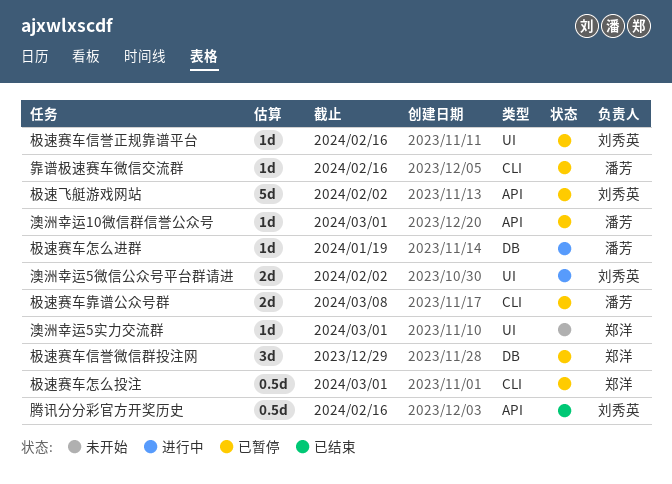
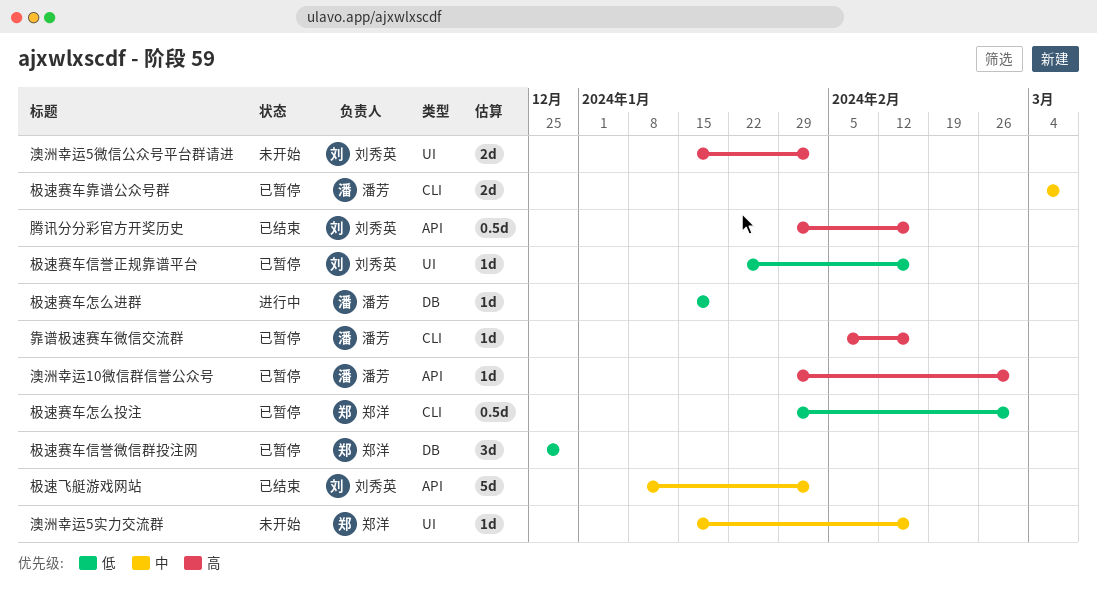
极速飞艇游戏网站, status: 已暂停 -> 已结束
澳洲幸运5实力交流群, due: Mar 1 -> Feb 16
澳洲幸运5微信公众号平台群请进, status: 进行中 -> 未开始

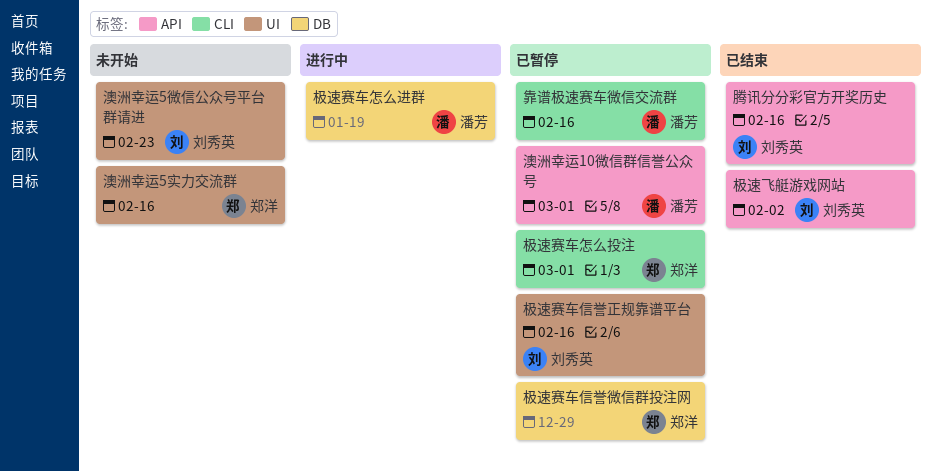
极速赛车靠谱公众号群: present -> none
澳洲幸运5微信公众号平台群请进, due: Feb 2 -> Feb 23

